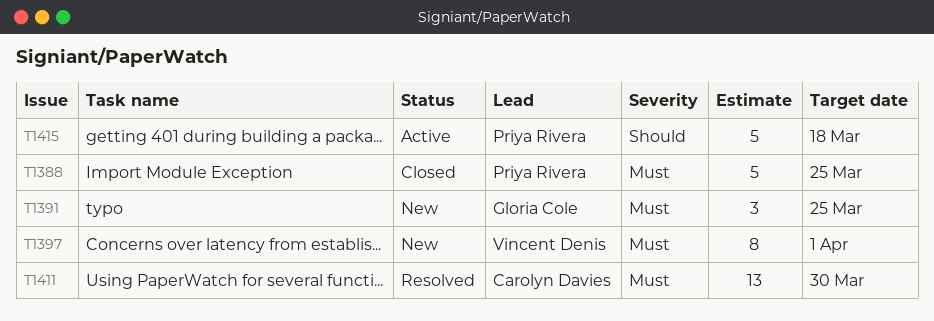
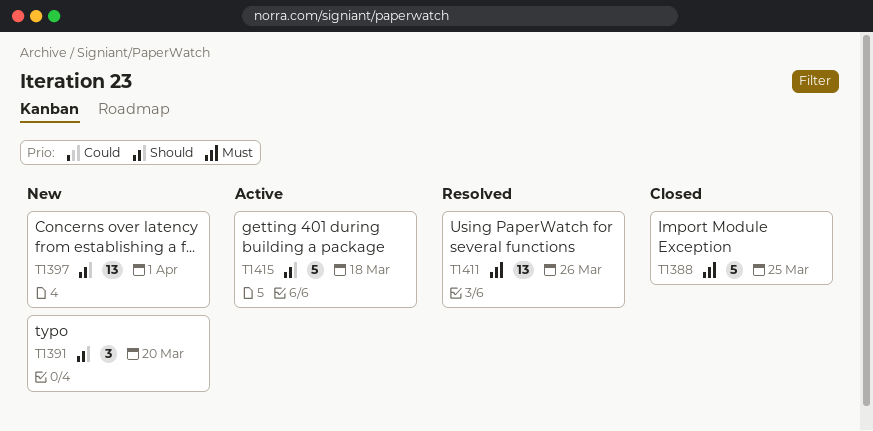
T1391, priority: Must -> Should
T1391, due: Mar 25 -> Mar 20
T1397, priority: Must -> Should
T1397, estimate: 8 -> 13
T1411, due: Mar 30 -> Mar 26

